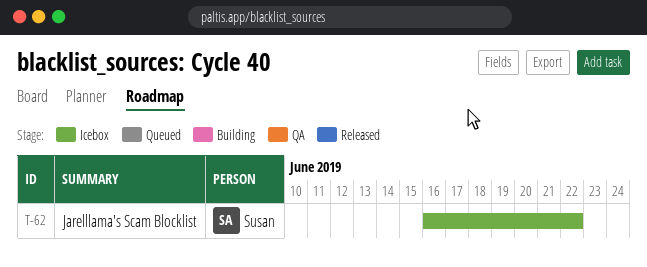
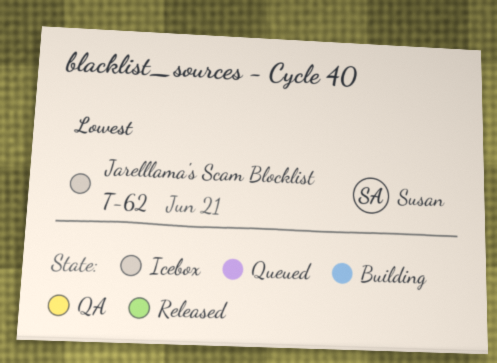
T-62, due: Jun 22 -> Jun 21

